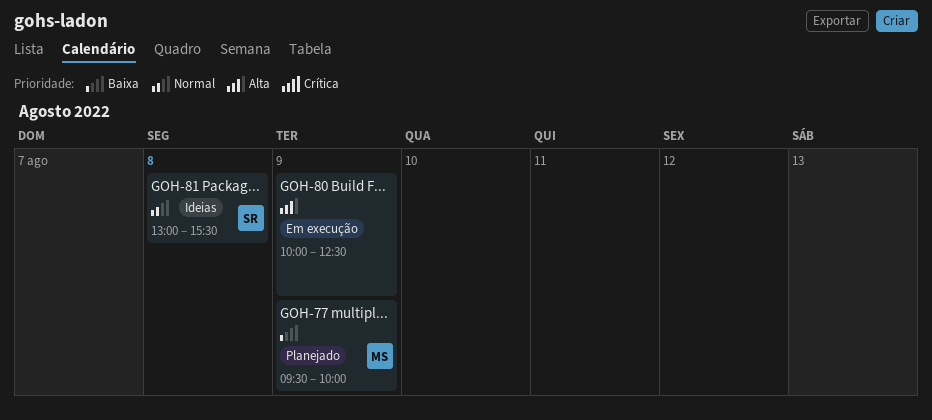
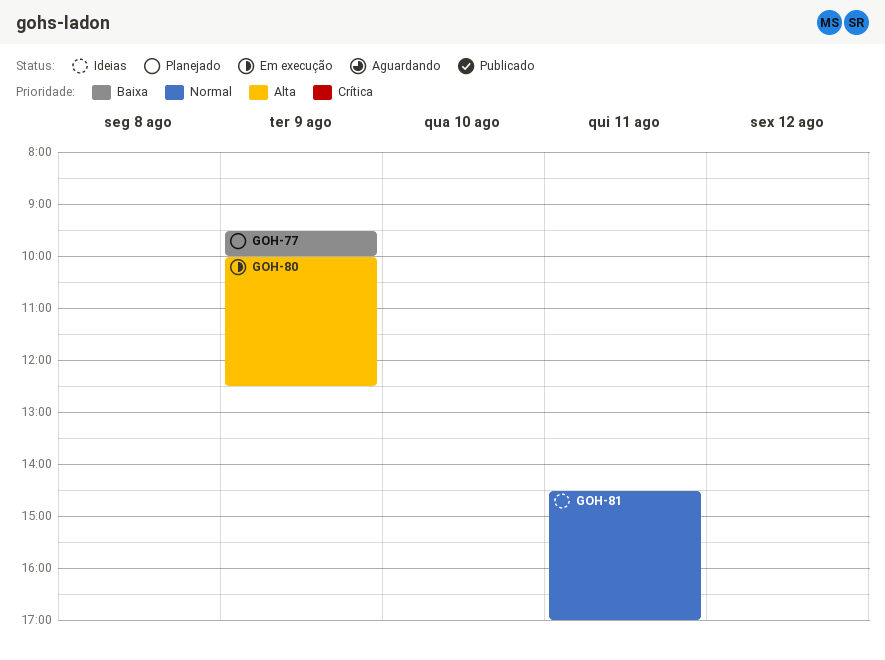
GOH-81, day: Aug 8 -> Aug 11
GOH-81, begins: 13:00 -> 14:30
GOH-81, ends: 15:30 -> 17:00

